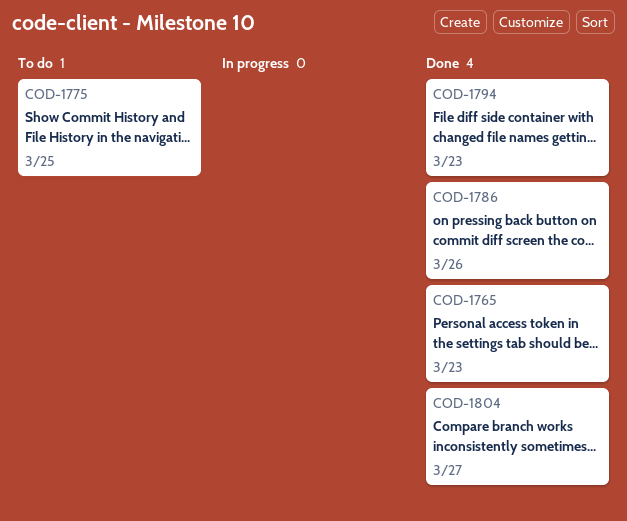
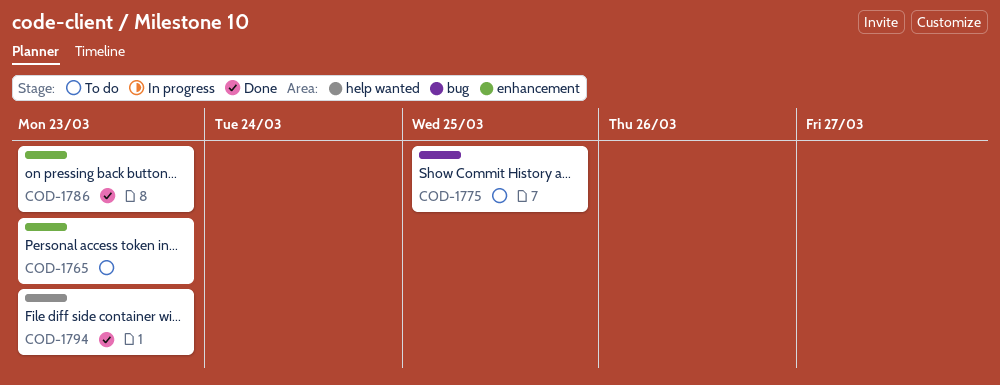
COD-1765, status: Done -> To do
COD-1786, due: Mar 26 -> Mar 23
COD-1804: present -> none

